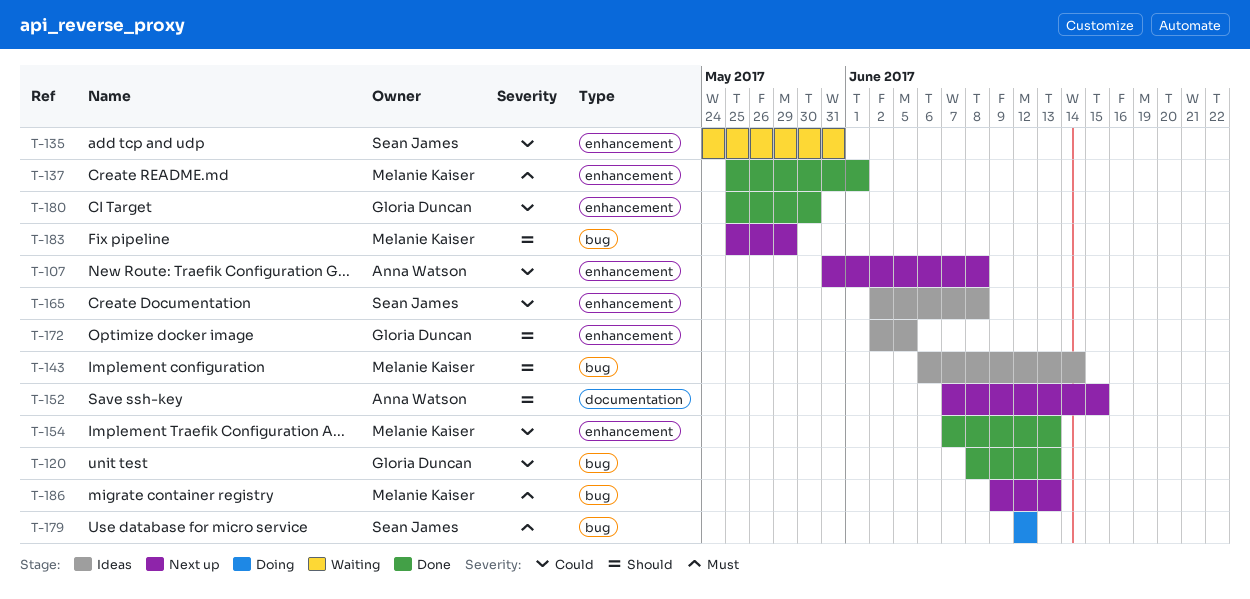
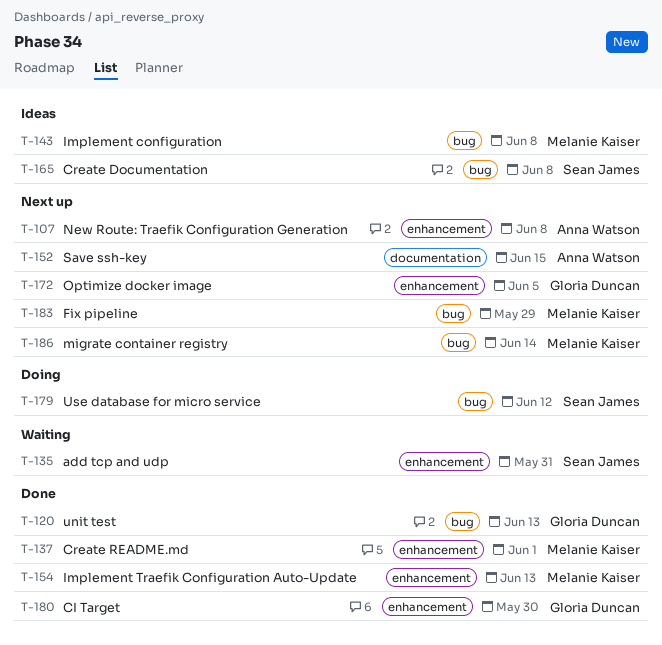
T-143, due: Jun 14 -> Jun 8
T-165, label: enhancement -> bug
T-172, status: Ideas -> Next up
T-186, due: Jun 13 -> Jun 14

